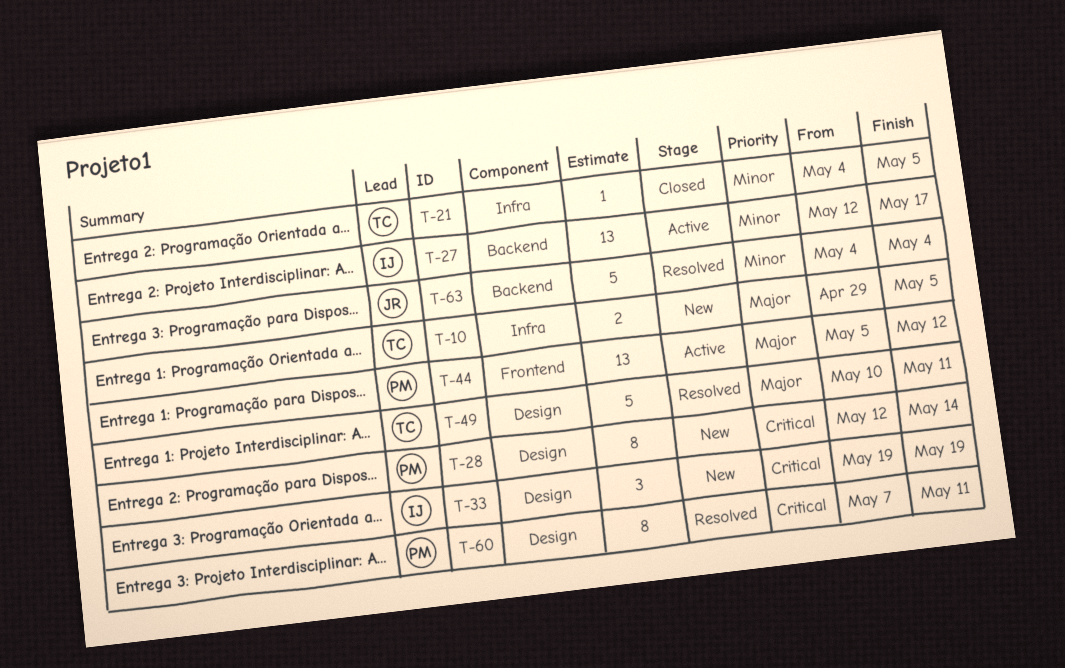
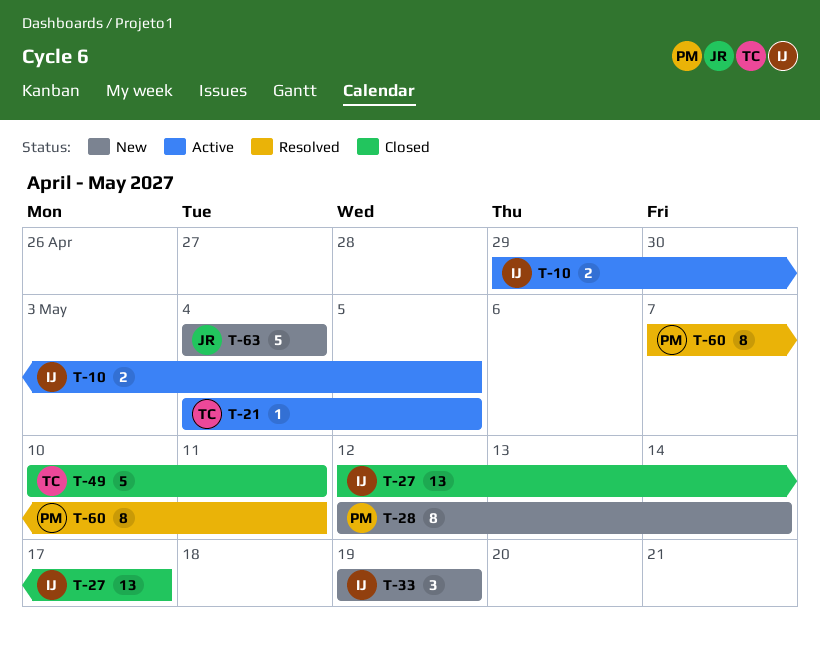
T-10, status: New -> Active
T-10, owner: TC -> IJ
T-21, status: Closed -> Active
T-27, status: Active -> Closed
T-44: present -> none
T-49, status: Resolved -> Closed
T-63, status: Resolved -> New

